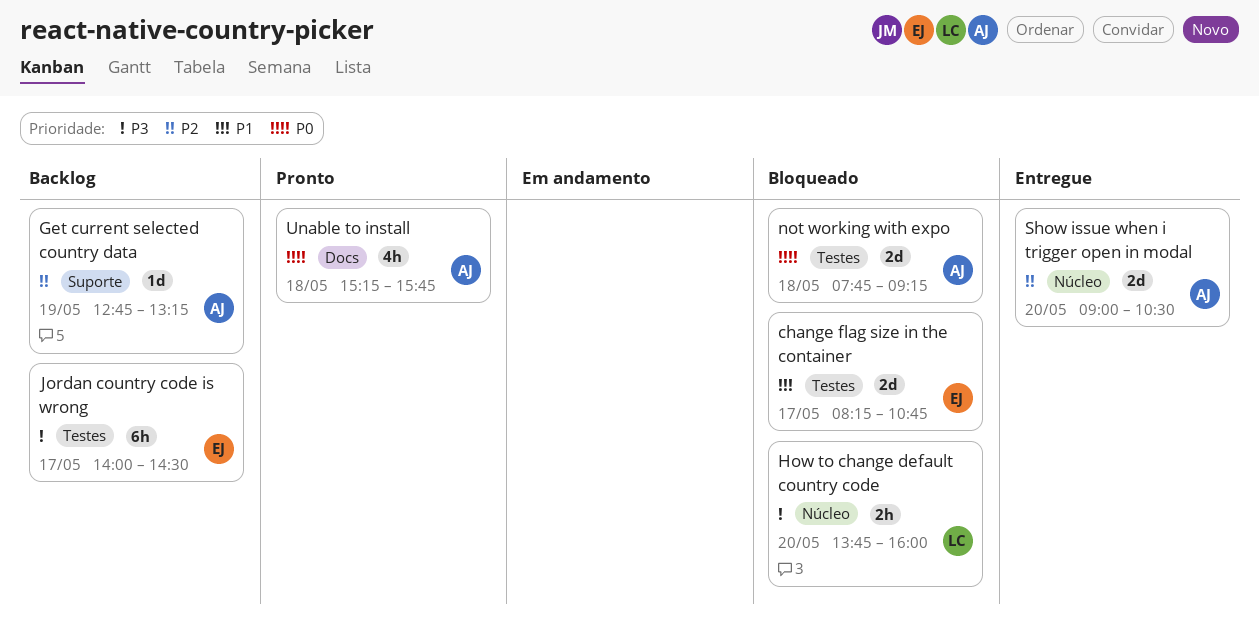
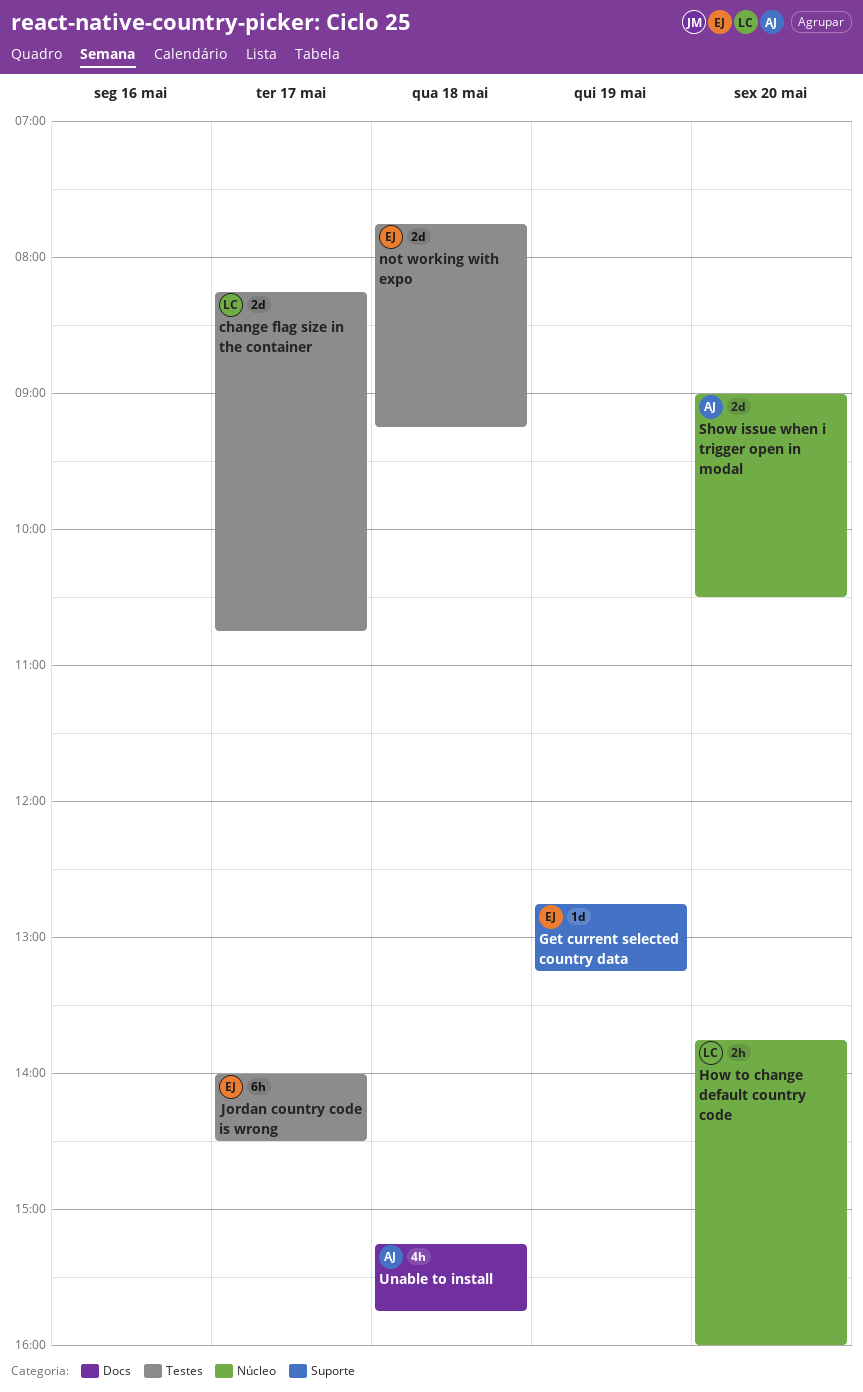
change flag size in the container, owner: EJ -> LC
Get current selected country data, owner: AJ -> EJ
not working with expo, owner: AJ -> EJ

